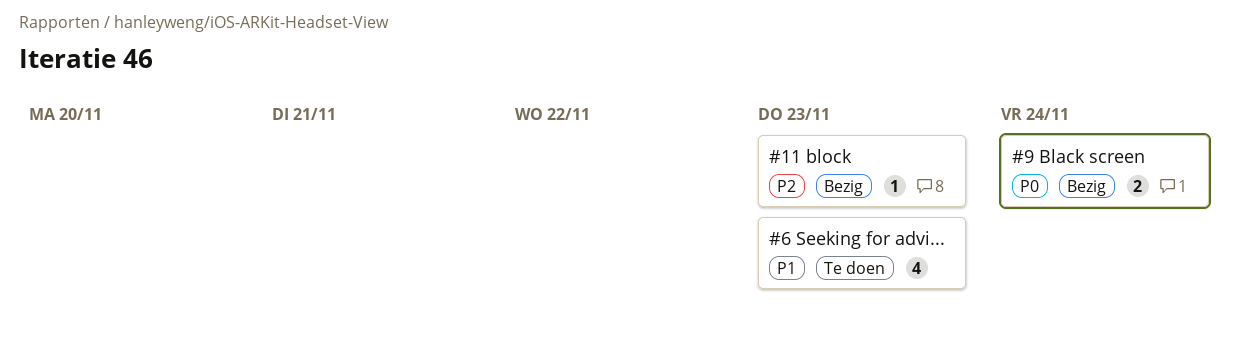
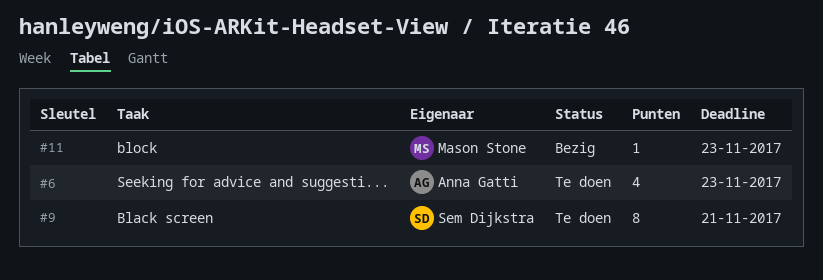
#9, status: Bezig -> Te doen
#9, estimate: 2 -> 8
#9, due: Nov 24 -> Nov 21

